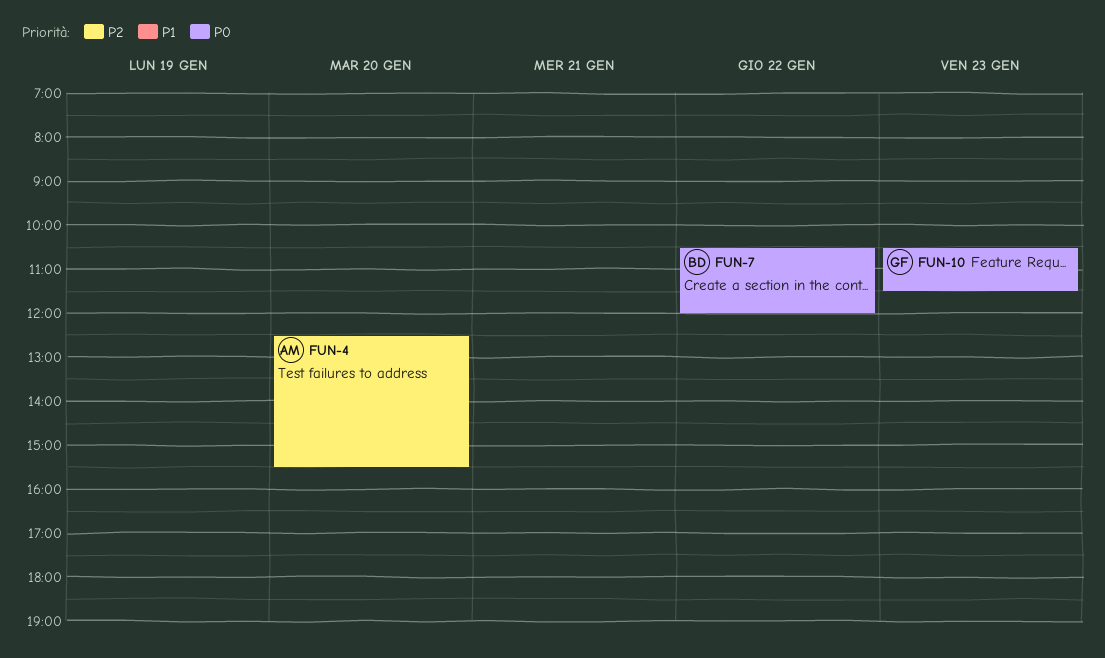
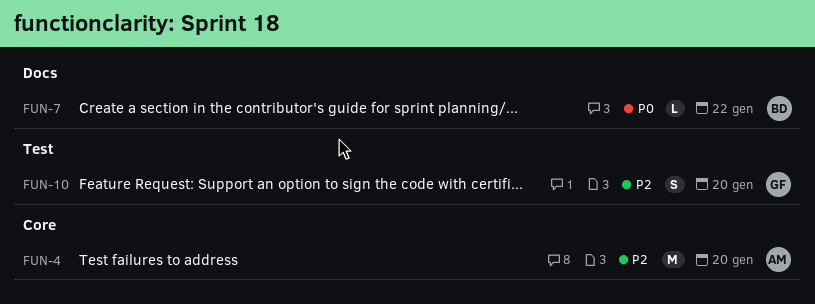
FUN-10, priority: P0 -> P2
FUN-10, day: Jan 23 -> Jan 20

